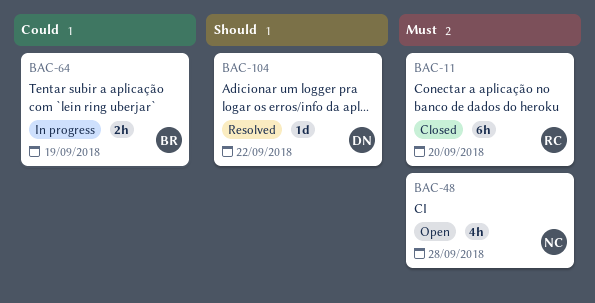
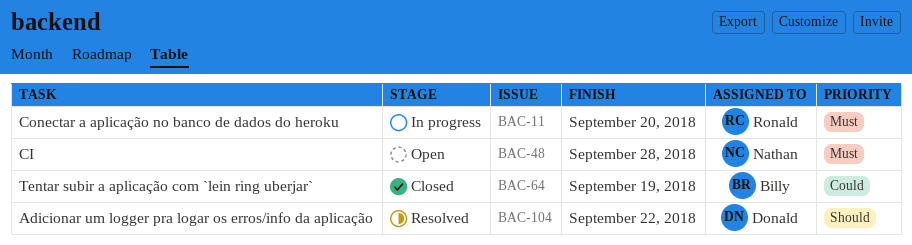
BAC-11, status: Closed -> In progress
BAC-64, status: In progress -> Closed

